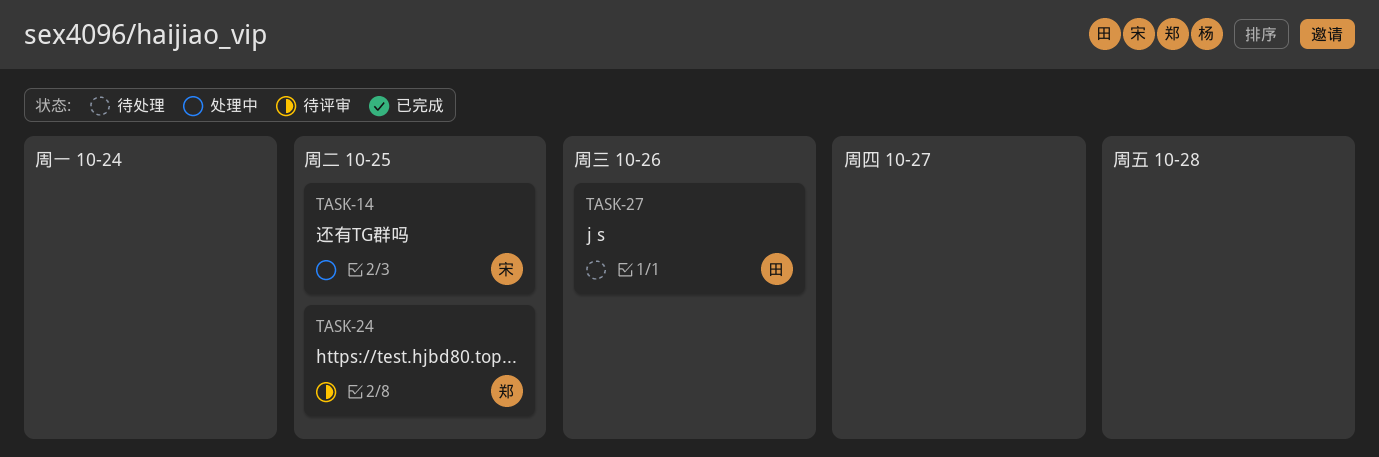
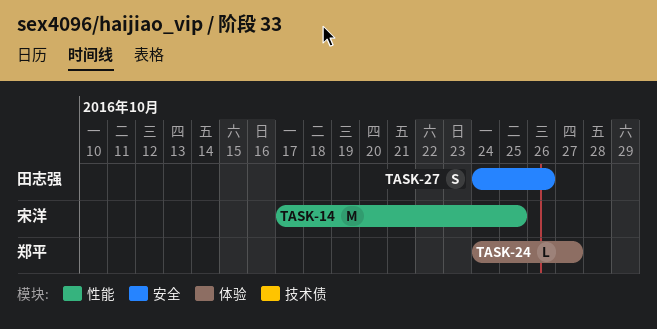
TASK-24, due: Oct 25 -> Oct 27

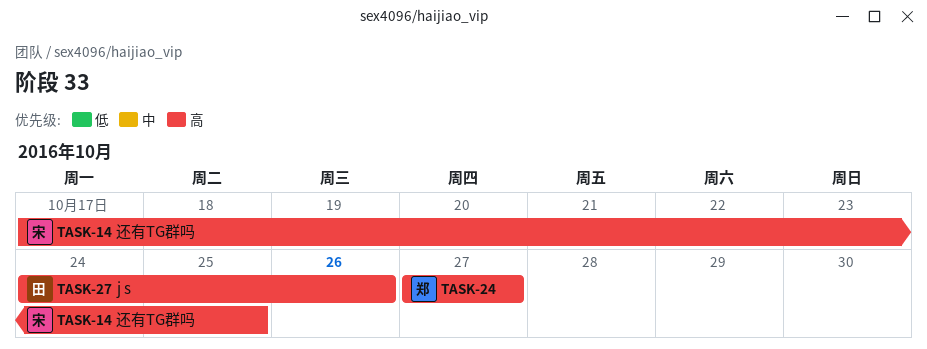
TASK-24, start: Oct 24 -> Oct 27

